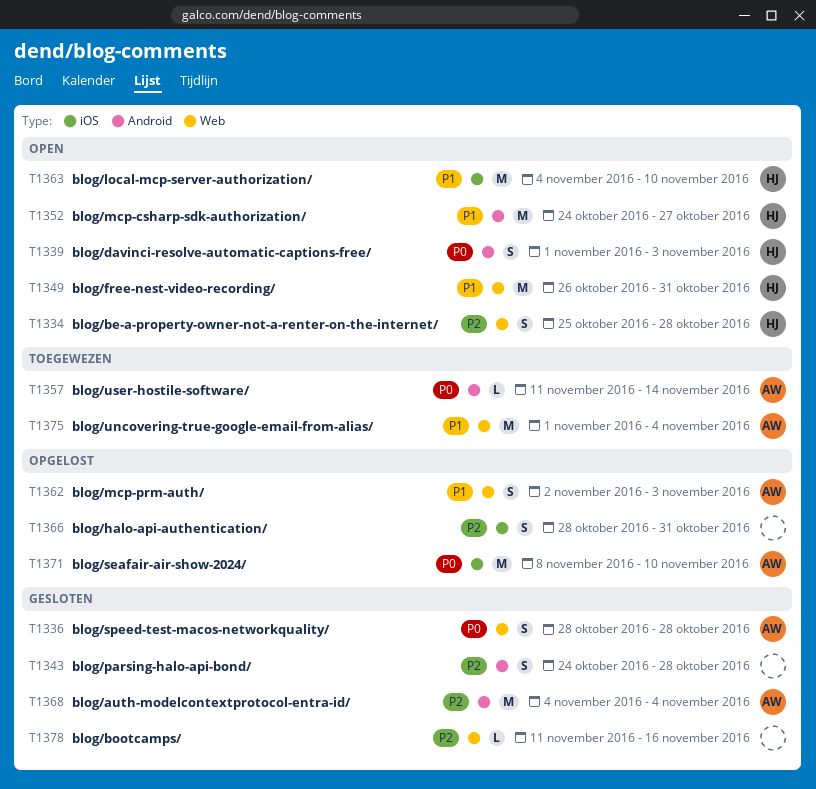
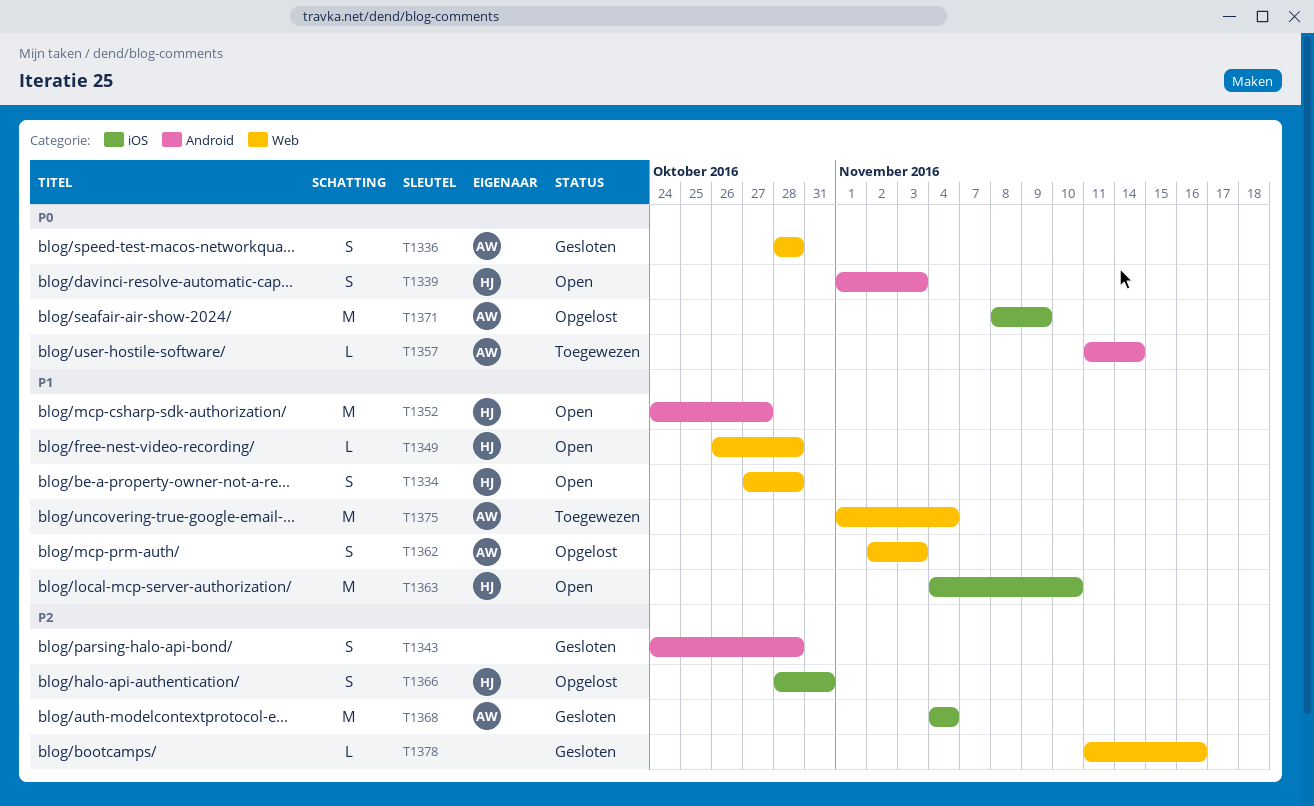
T1334, priority: P2 -> P1
T1334, start: Oct 25 -> Oct 27
T1349, estimate: M -> L
T1349, due: Oct 31 -> Oct 28
T1366, owner: none -> HJ
T1368, label: Android -> iOS
T1371, due: Nov 10 -> Nov 9

